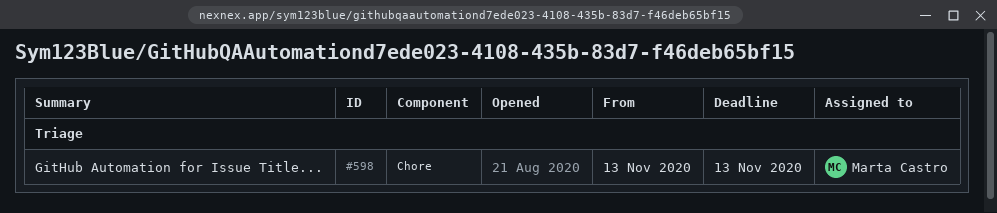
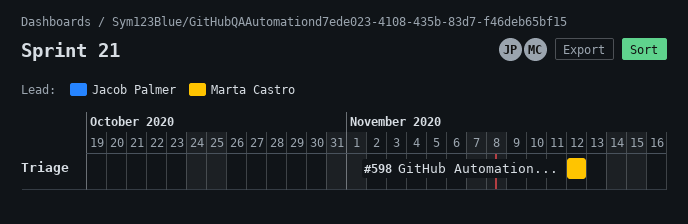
#598, start: Nov 13 -> Nov 12
#598, due: Nov 13 -> Nov 12

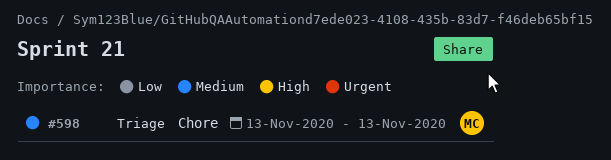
#598, start: Nov 12 -> Nov 13
#598, due: Nov 12 -> Nov 13

